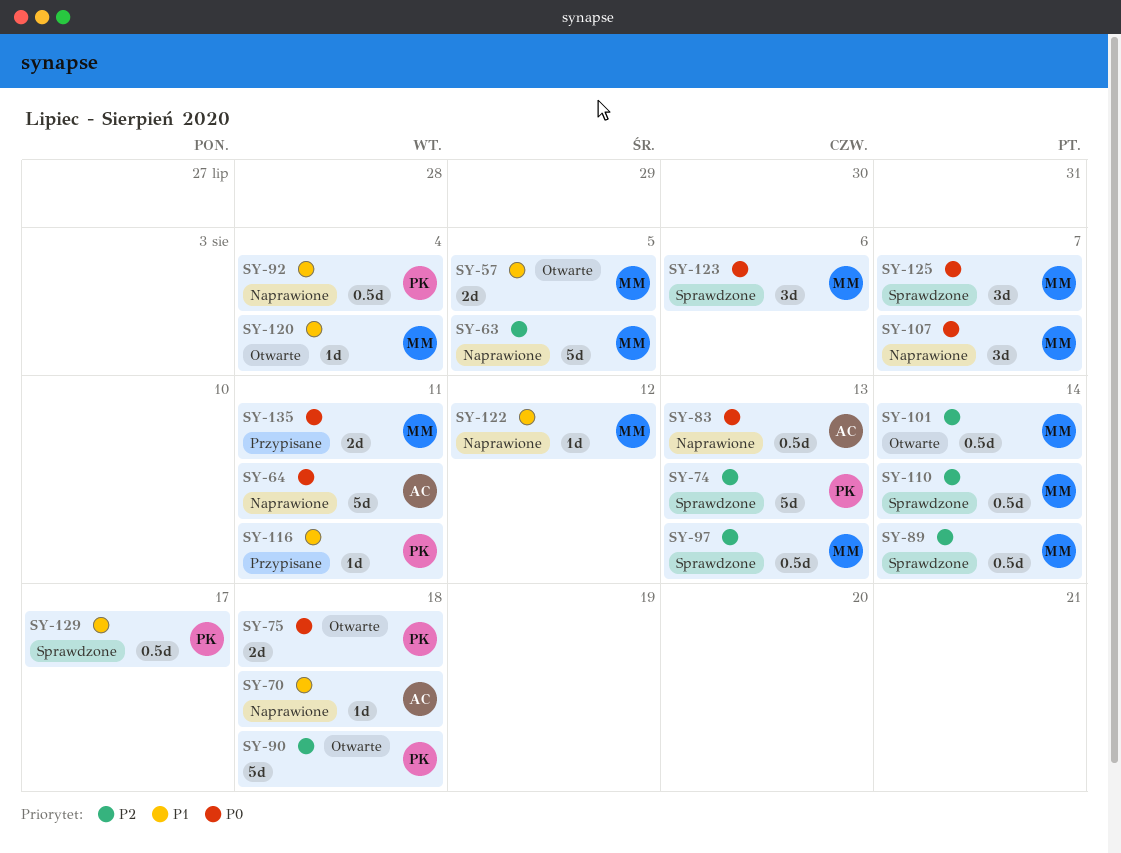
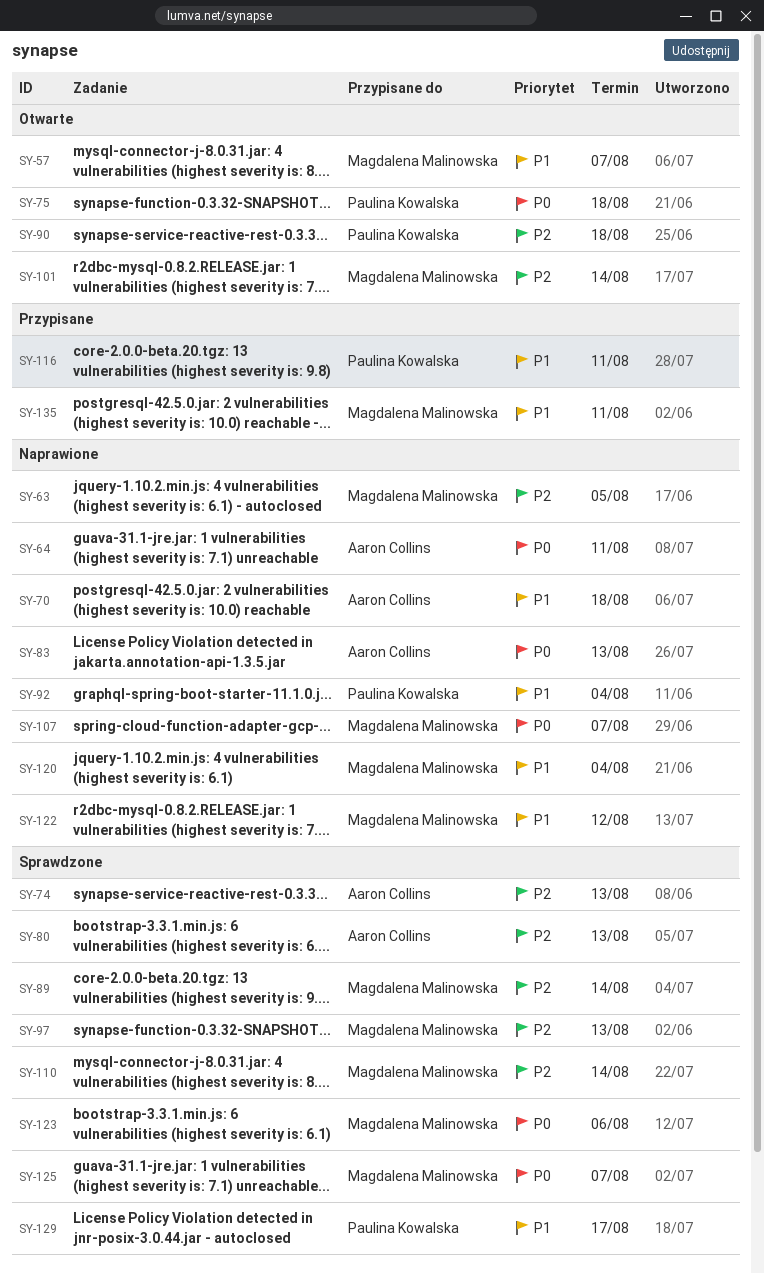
SY-57, due: Aug 5 -> Aug 7
SY-74, owner: Paulina Kowalska -> Aaron Collins
SY-80: none -> present
SY-120, status: Otwarte -> Naprawione
SY-135, priority: P0 -> P1

